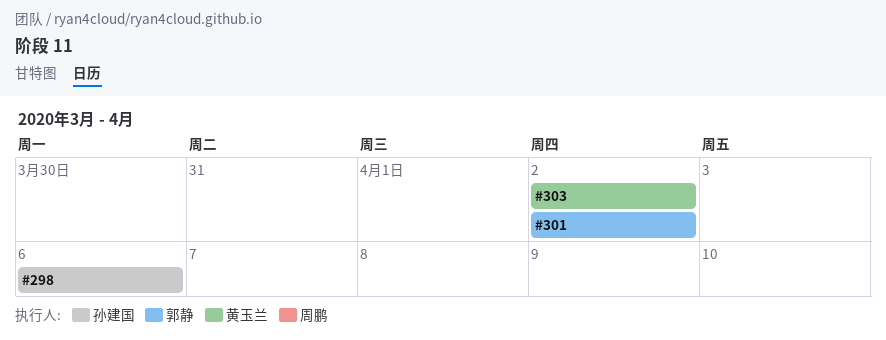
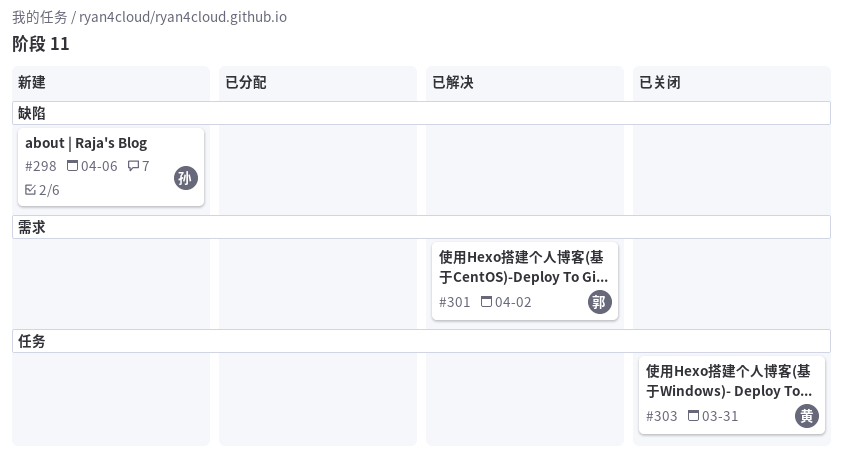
#303, due: Apr 2 -> Mar 31

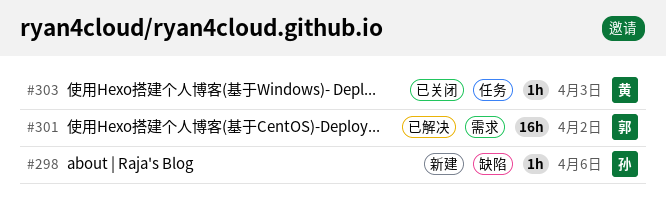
#303, due: Mar 31 -> Apr 3

